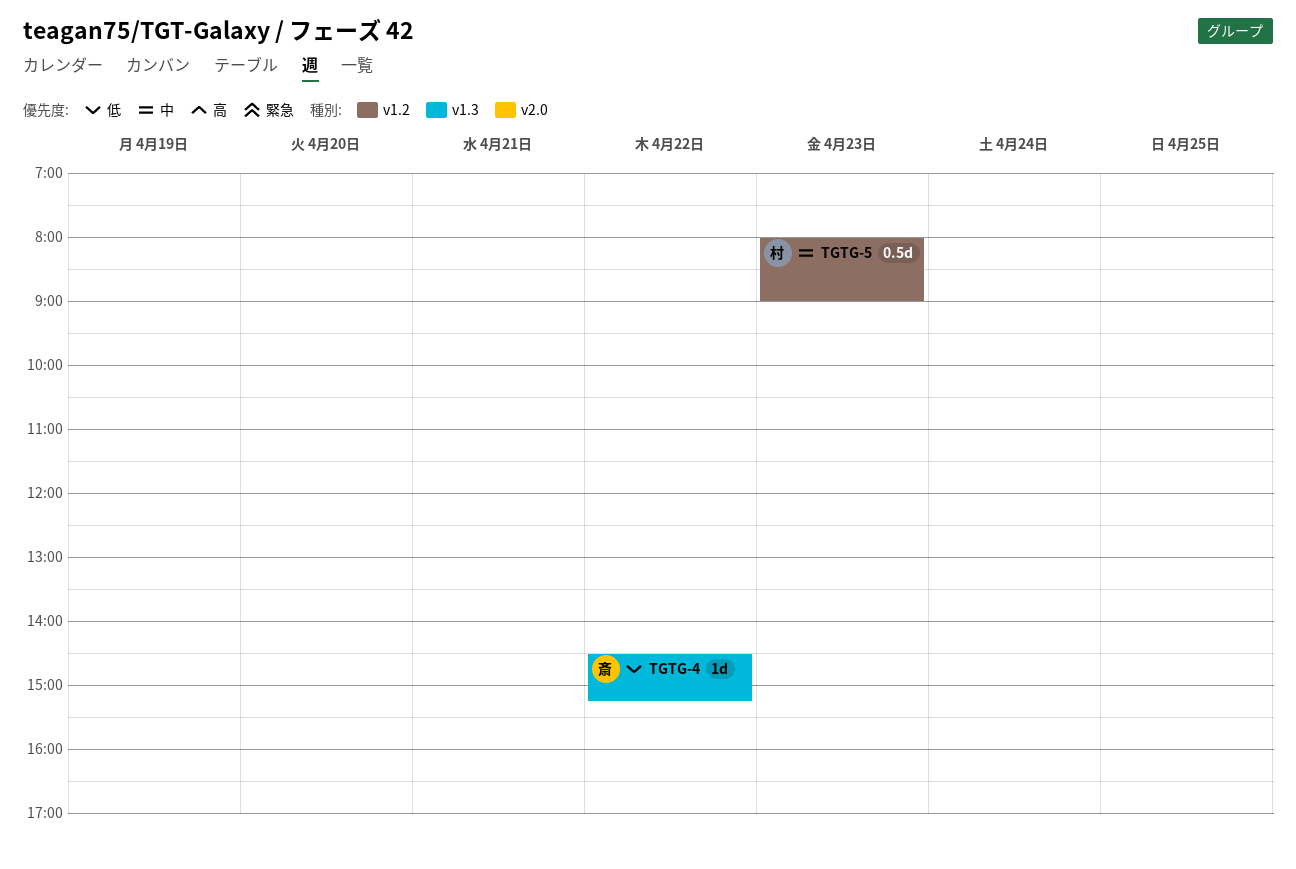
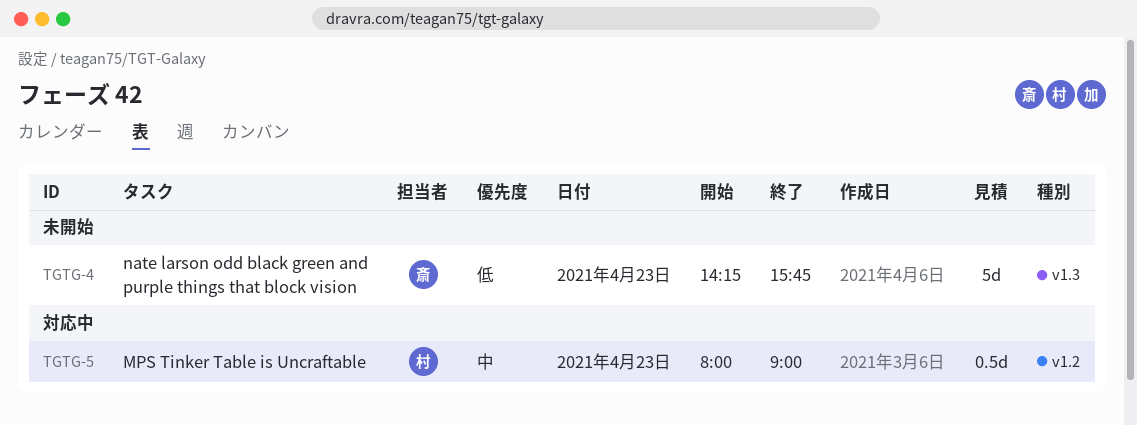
TGTG-4, estimate: 1d -> 5d
TGTG-4, day: Apr 22 -> Apr 23
TGTG-4, begins: 14:30 -> 14:15
TGTG-4, ends: 15:15 -> 15:45

